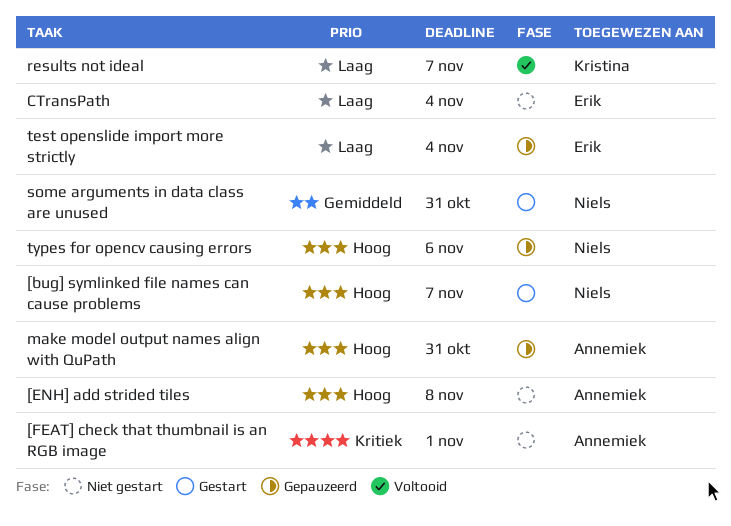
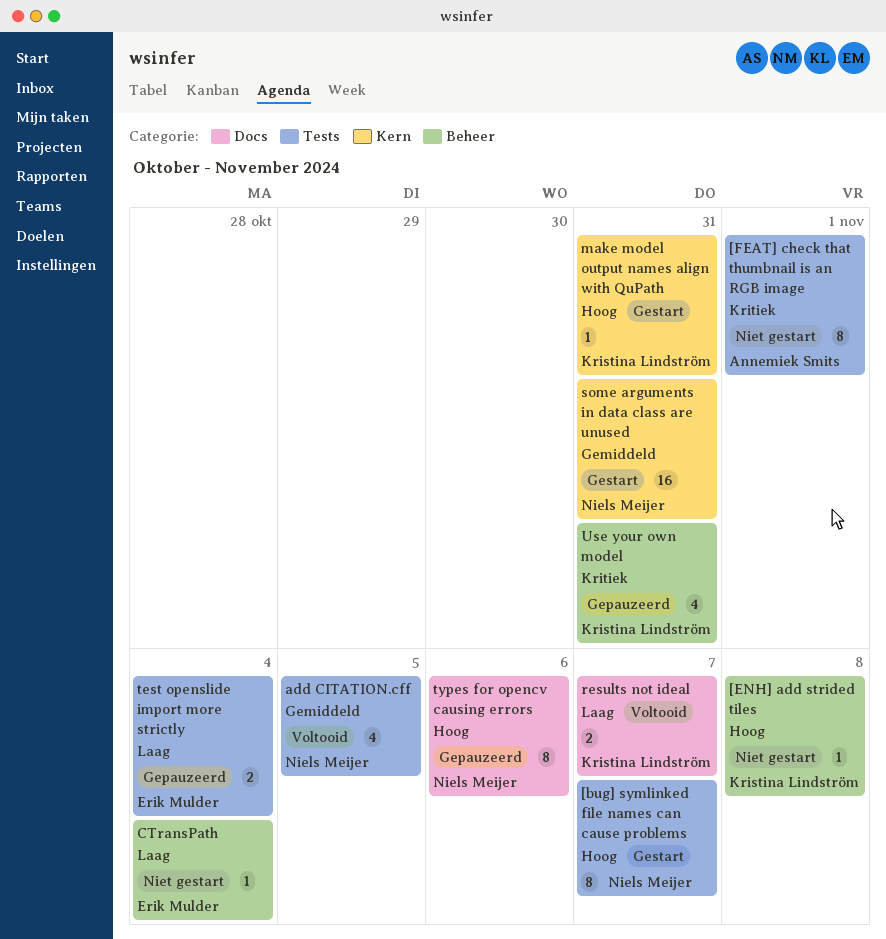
[ENH] add strided tiles, owner: Annemiek Smits -> Kristina Lindström
add CITATION.cff: none -> present
make model output names align with QuPath, status: Gepauzeerd -> Gestart
make model output names align with QuPath, owner: Annemiek Smits -> Kristina Lindström
Use your own model: none -> present

